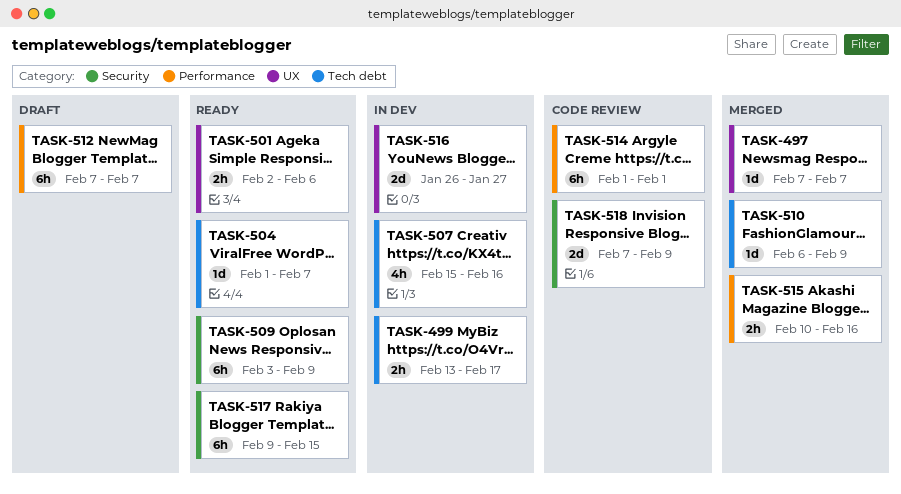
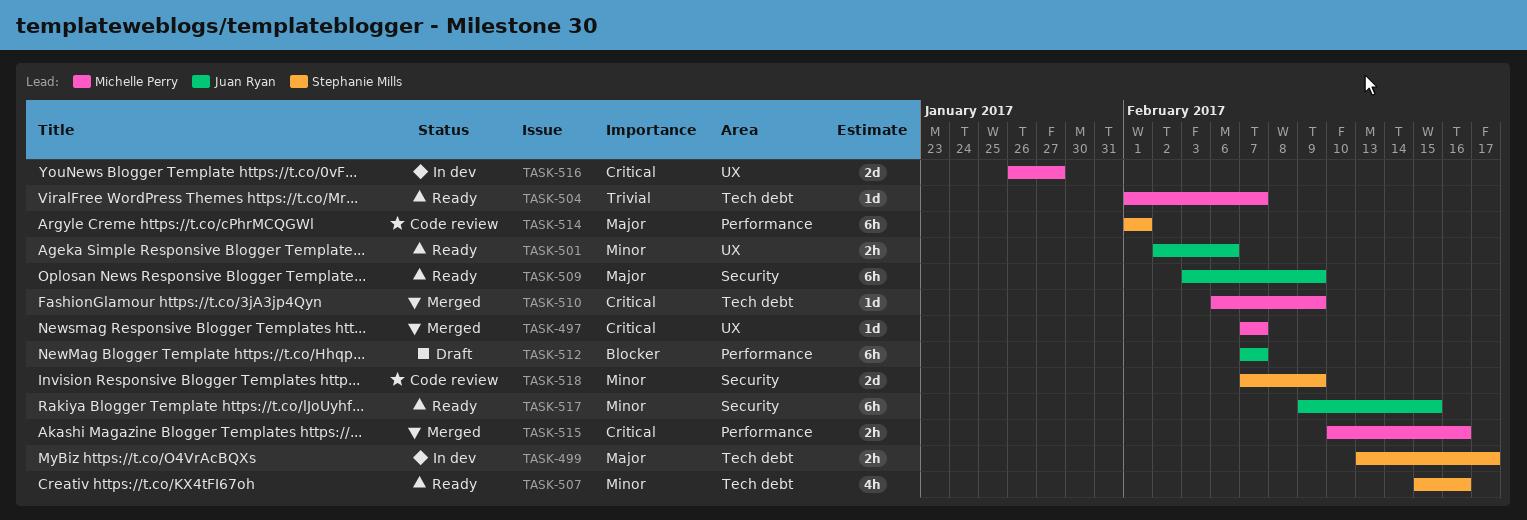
TASK-507, status: In dev -> Ready

